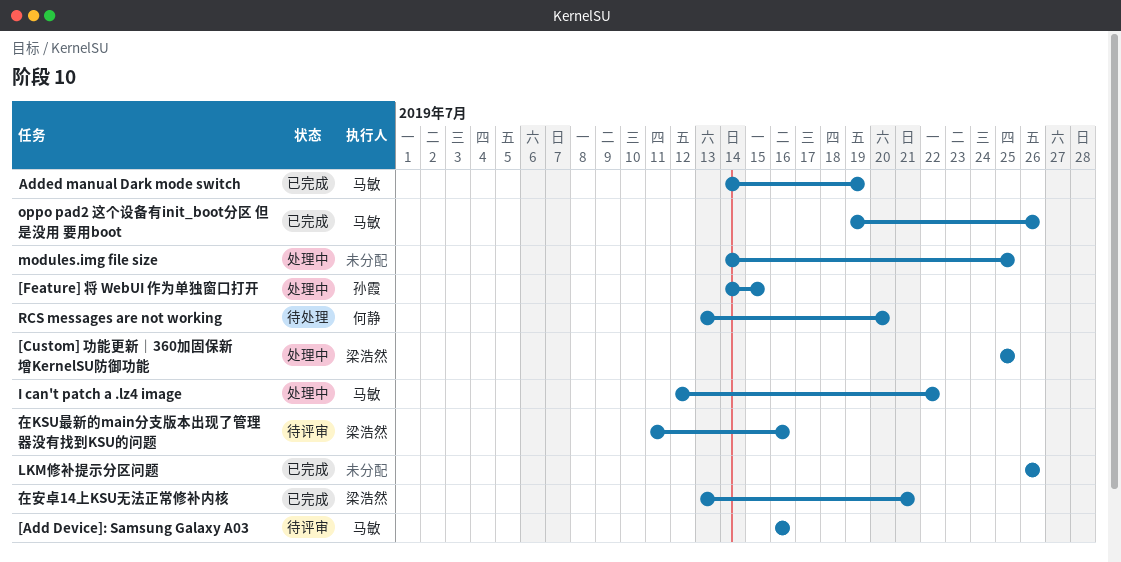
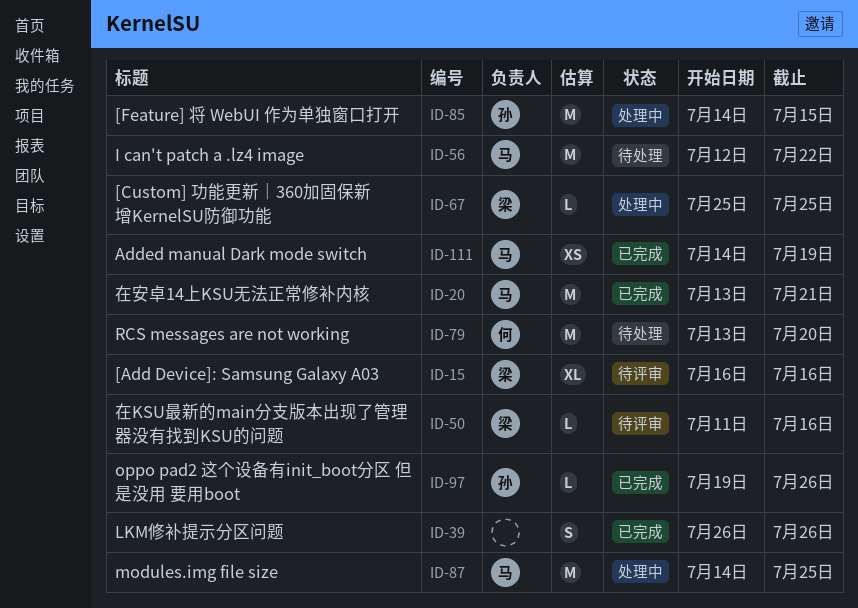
[Add Device]: Samsung Galaxy A03, owner: 马敏 -> 梁浩然
I can't patch a .lz4 image, status: 处理中 -> 待处理
modules.img file size, owner: none -> 马敏
oppo pad2 这个设备有init_boot分区 但是没用 要用boot, owner: 马敏 -> 孙霞
在安卓14上KSU无法正常修补内核, owner: 梁浩然 -> 马敏

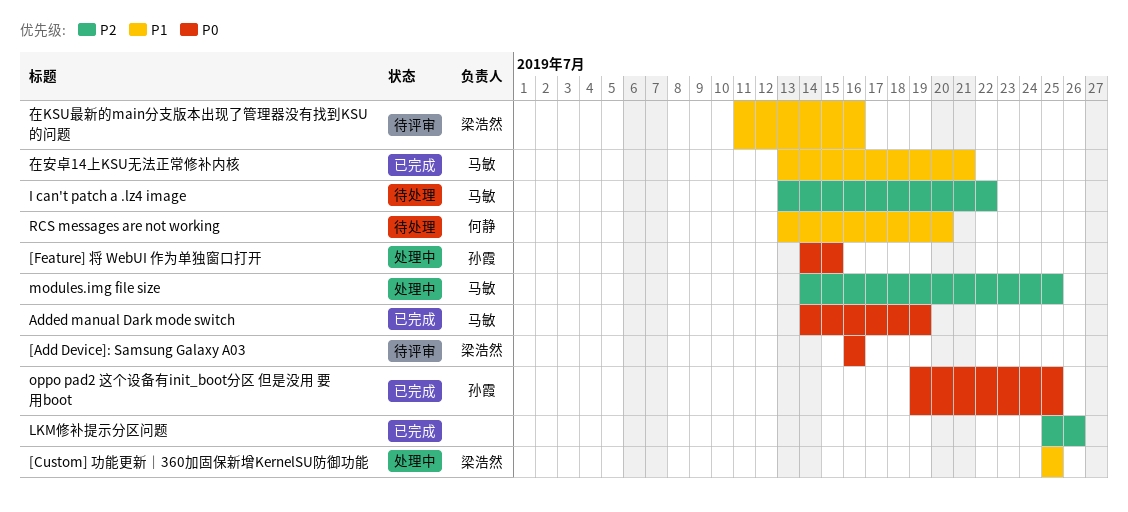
I can't patch a .lz4 image, start: Jul 12 -> Jul 13
LKM修补提示分区问题, start: Jul 26 -> Jul 25
oppo pad2 这个设备有init_boot分区 但是没用 要用boot, due: Jul 26 -> Jul 25

